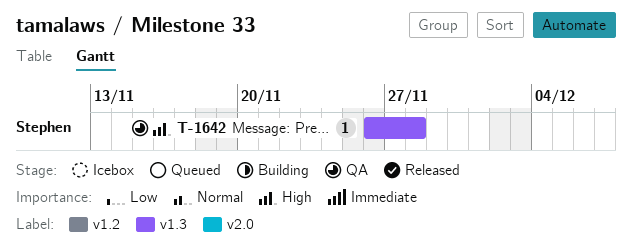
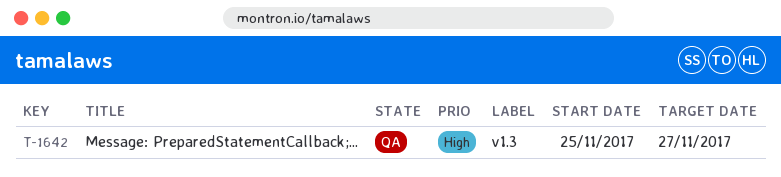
T-1642, start: Nov 26 -> Nov 25
T-1642, due: Nov 28 -> Nov 27

